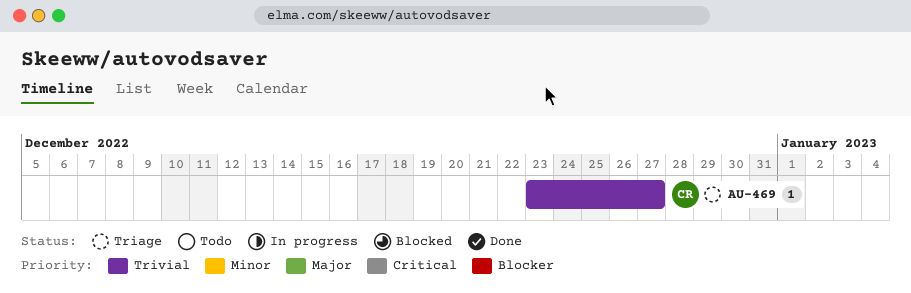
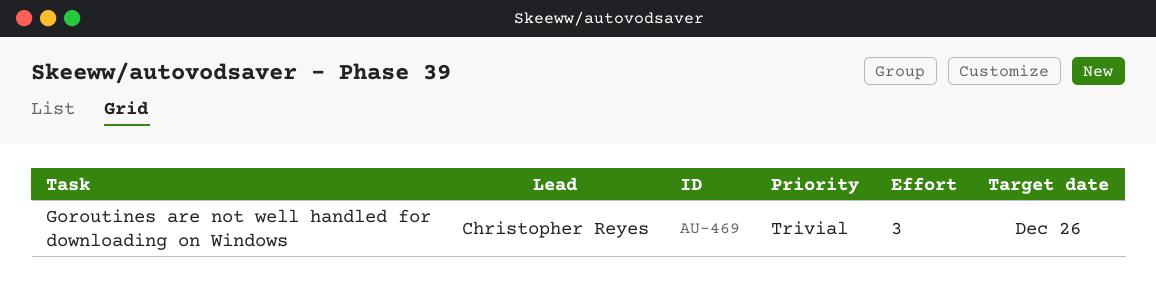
AU-469, estimate: 1 -> 3
AU-469, due: Dec 27 -> Dec 26

